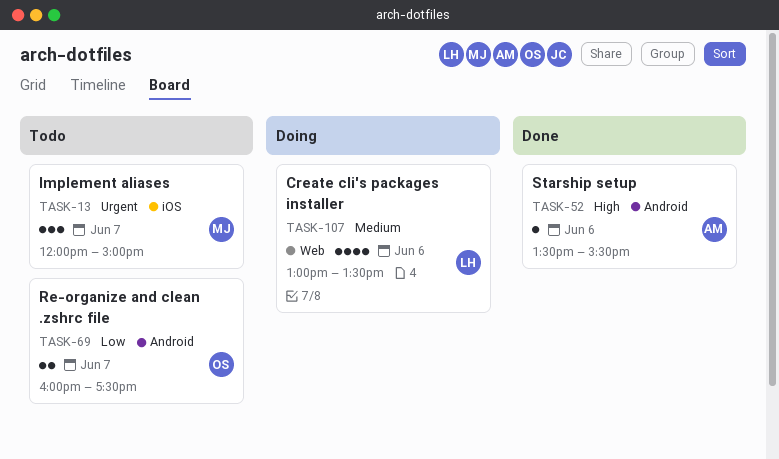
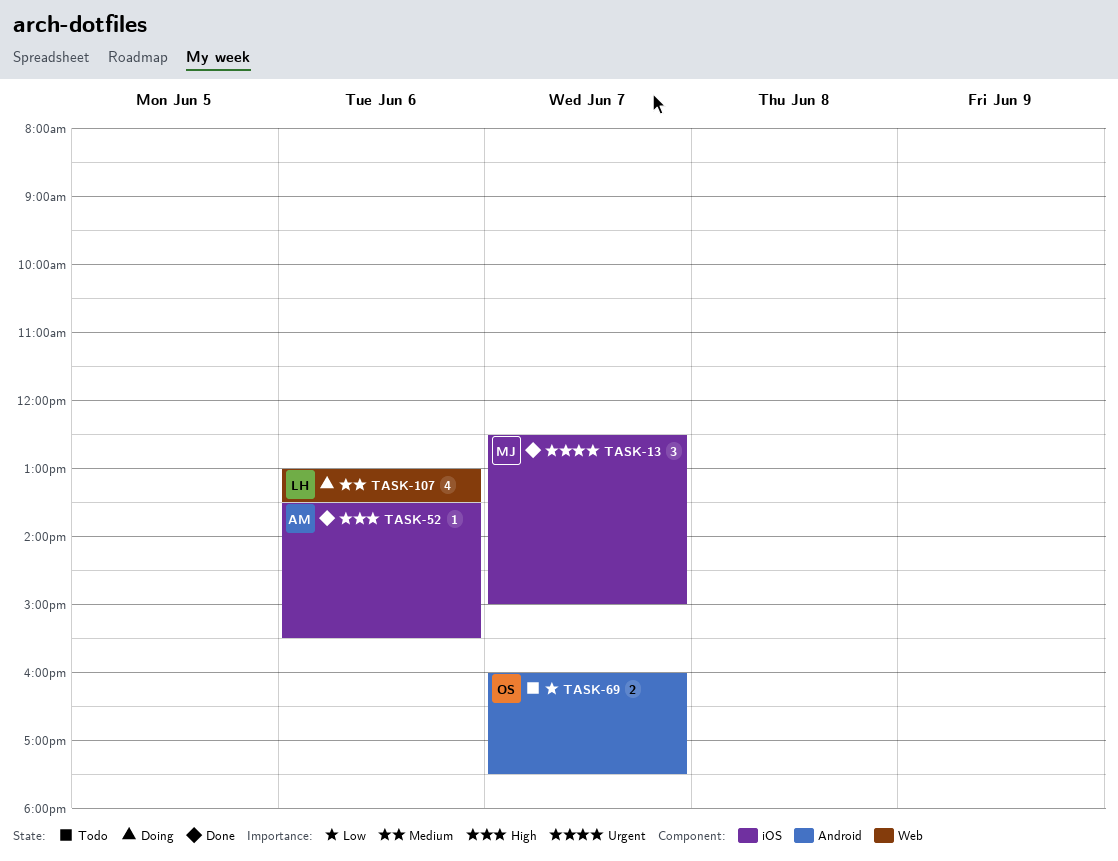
TASK-13, status: Todo -> Done
TASK-13, begins: 12:00 -> 12:30
TASK-52, label: Android -> iOS

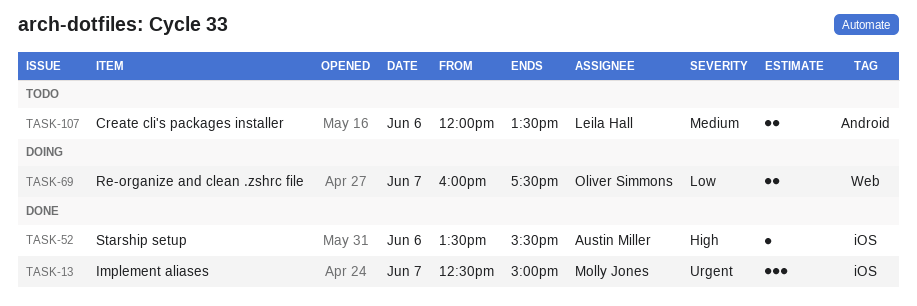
TASK-69, status: Todo -> Doing
TASK-69, label: Android -> Web
TASK-107, status: Doing -> Todo
TASK-107, label: Web -> Android
TASK-107, estimate: 4 -> 2
TASK-107, begins: 13:00 -> 12:00

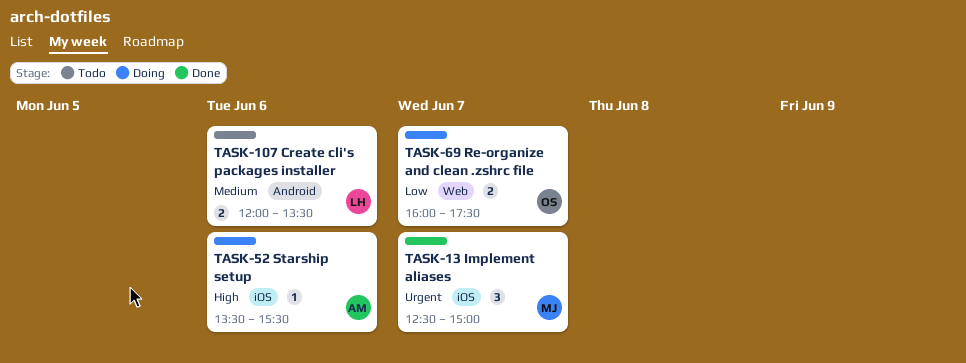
TASK-52, status: Done -> Doing

